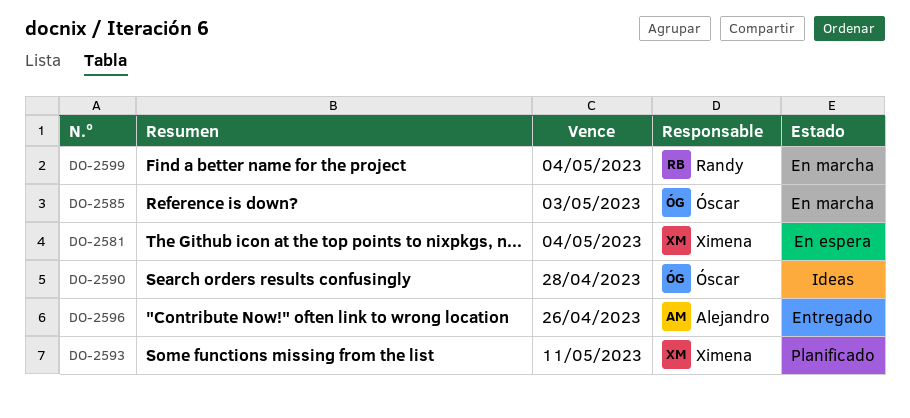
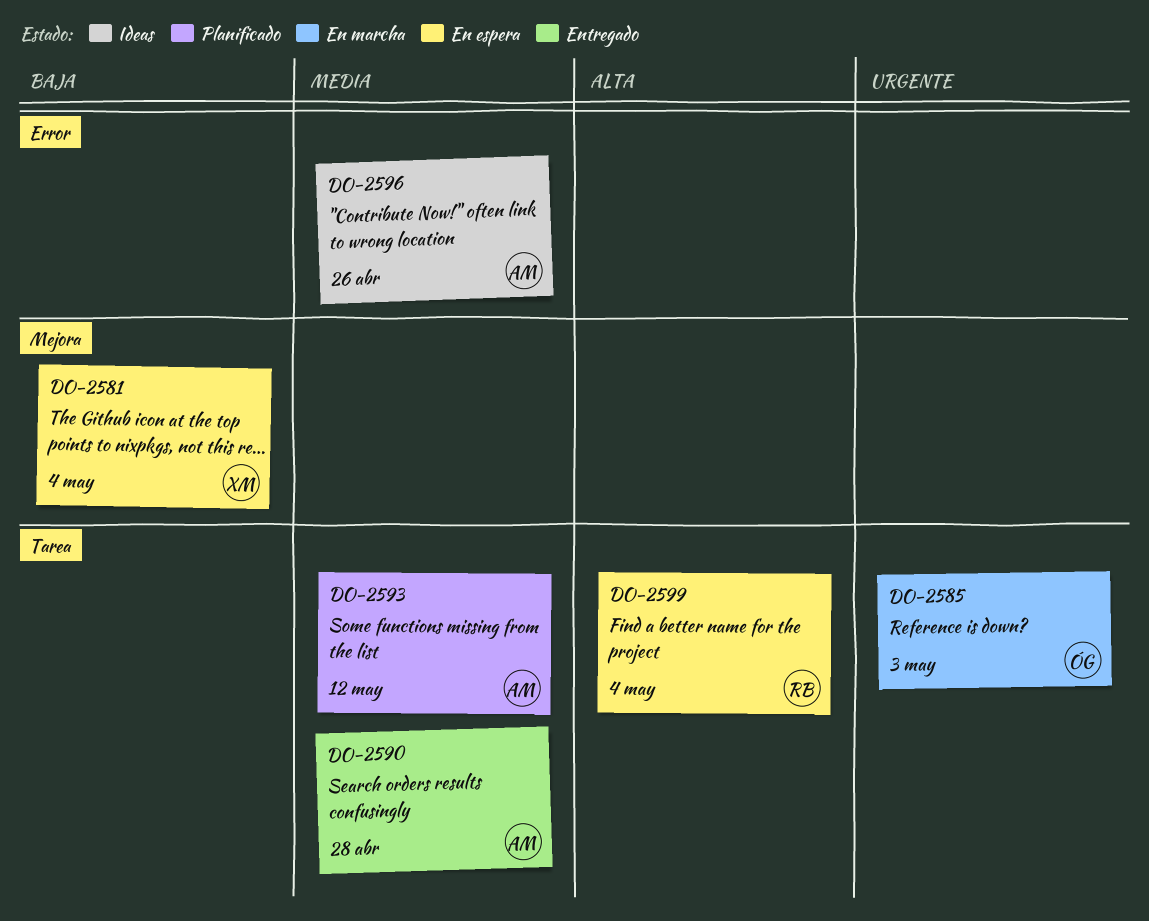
DO-2590, status: Ideas -> Entregado
DO-2590, owner: Óscar -> Alejandro
DO-2593, owner: Ximena -> Alejandro
DO-2593, due: May 11 -> May 12
DO-2596, status: Entregado -> Ideas
DO-2599, status: En marcha -> En espera

